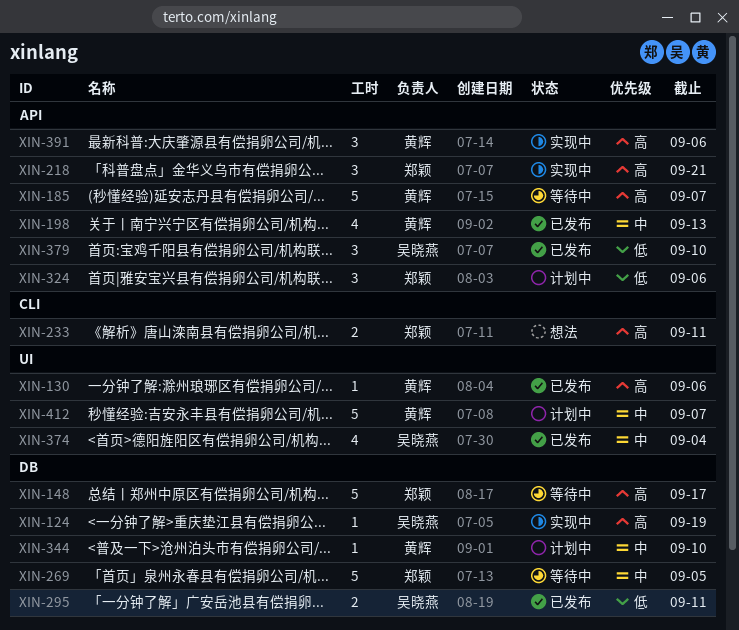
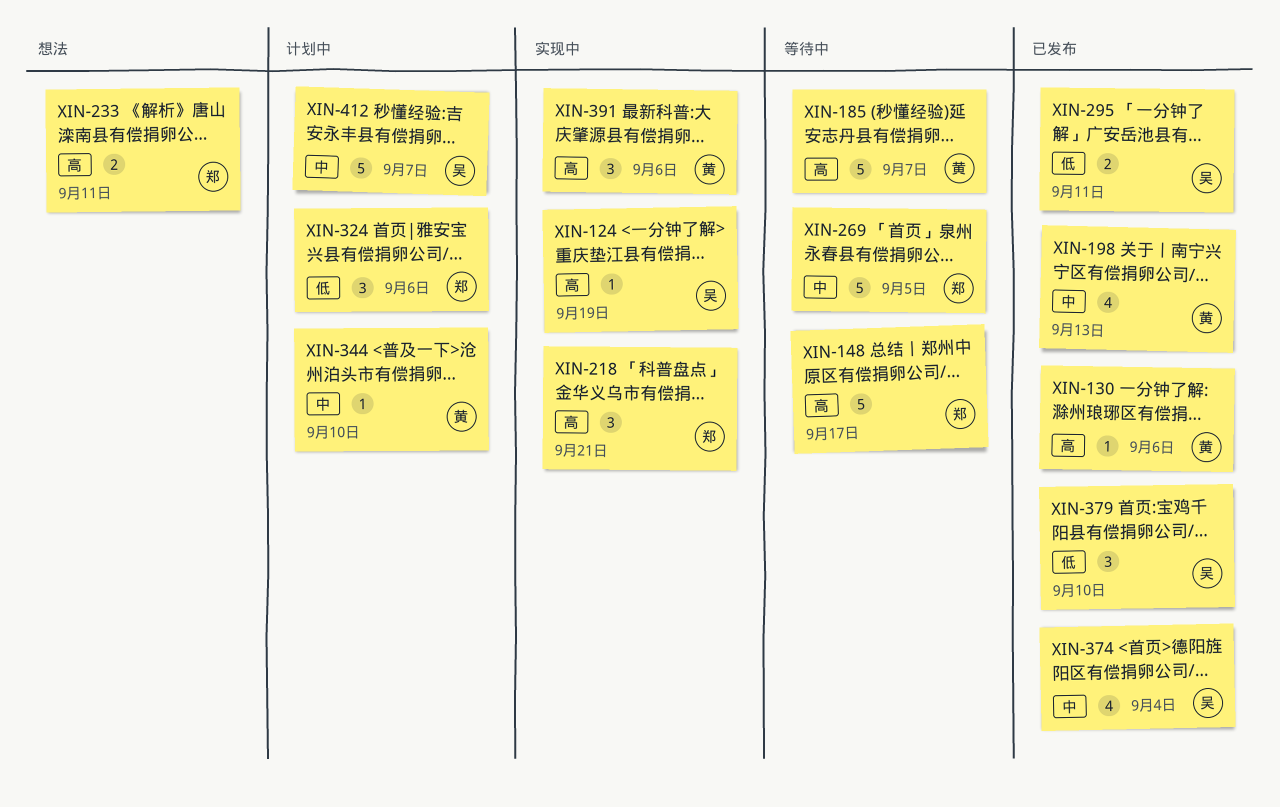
XIN-412, owner: 黄辉 -> 吴晓燕

